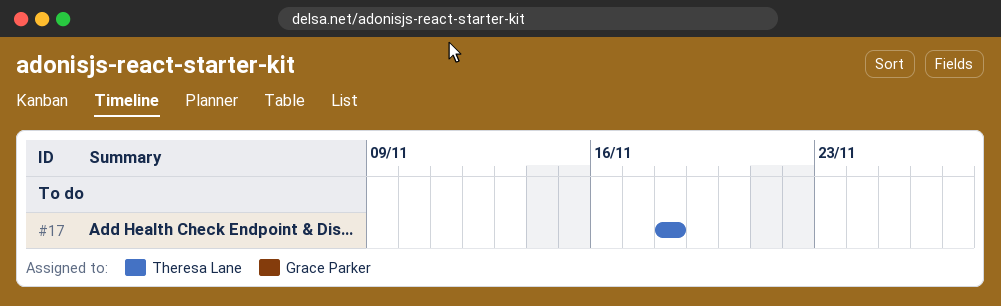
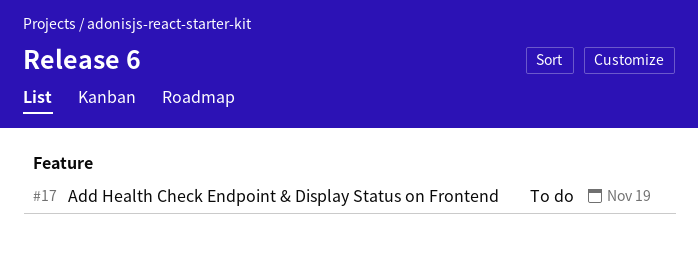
#17, due: Nov 18 -> Nov 19

